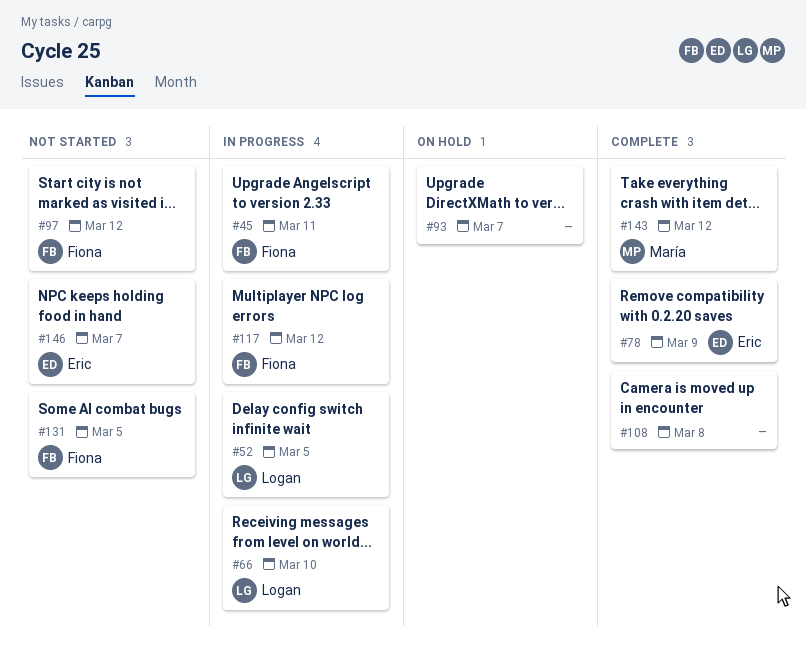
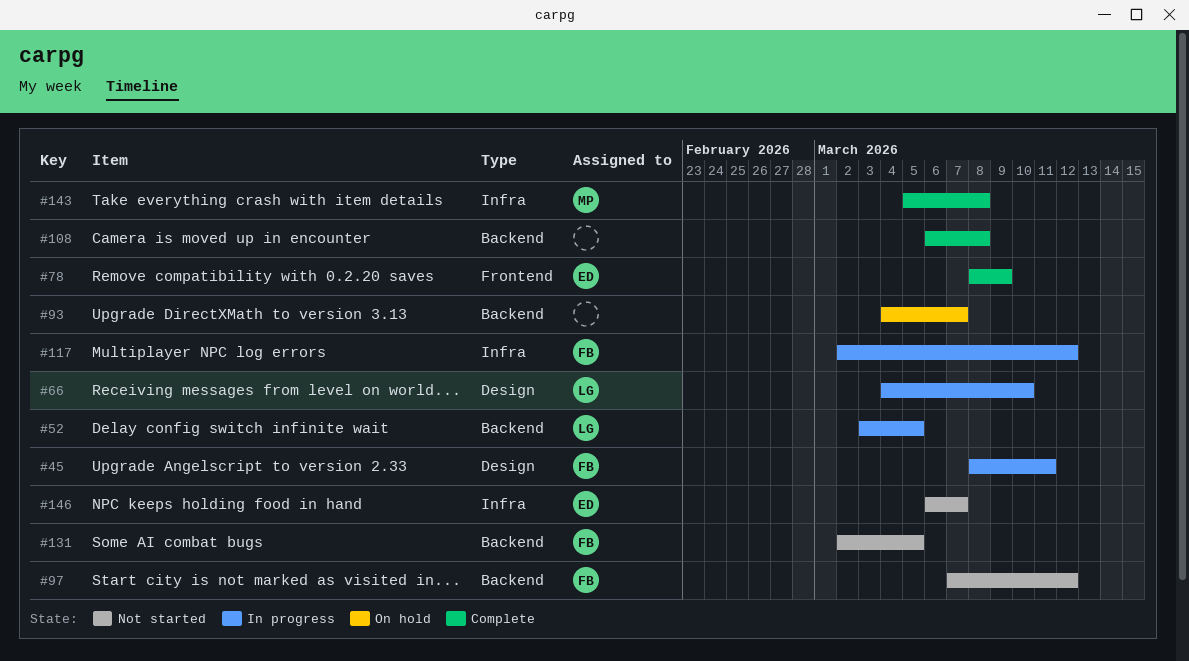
#143, due: Mar 12 -> Mar 8

